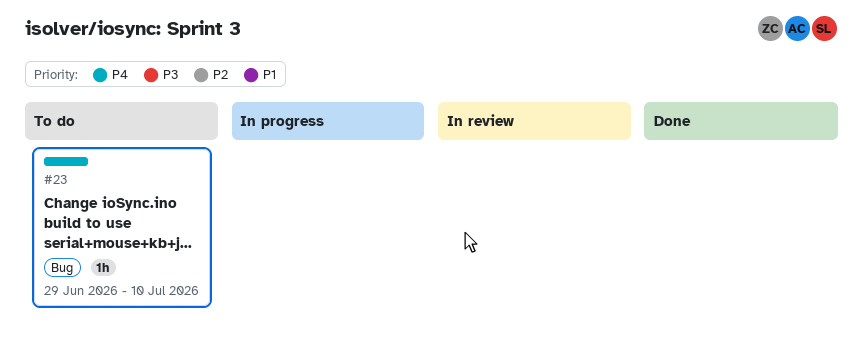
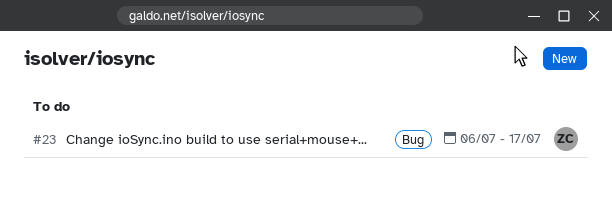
#23, start: Jun 29 -> Jul 6
#23, due: Jul 10 -> Jul 17

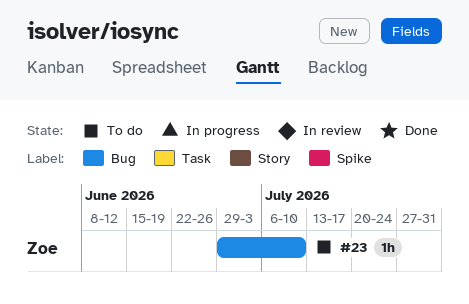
#23, start: Jul 6 -> Jun 29
#23, due: Jul 17 -> Jul 10

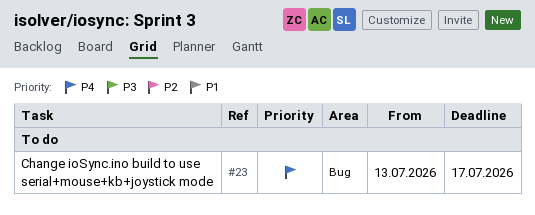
#23, start: Jun 29 -> Jul 13
#23, due: Jul 10 -> Jul 17

